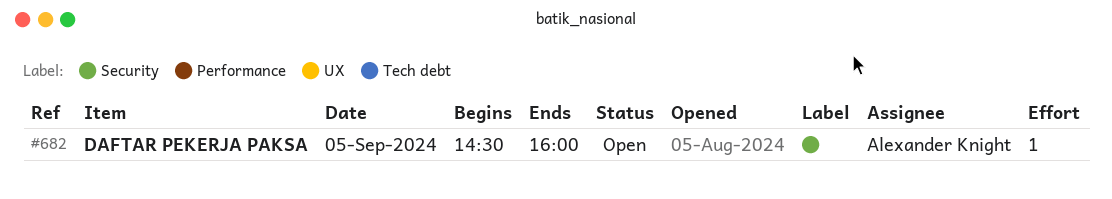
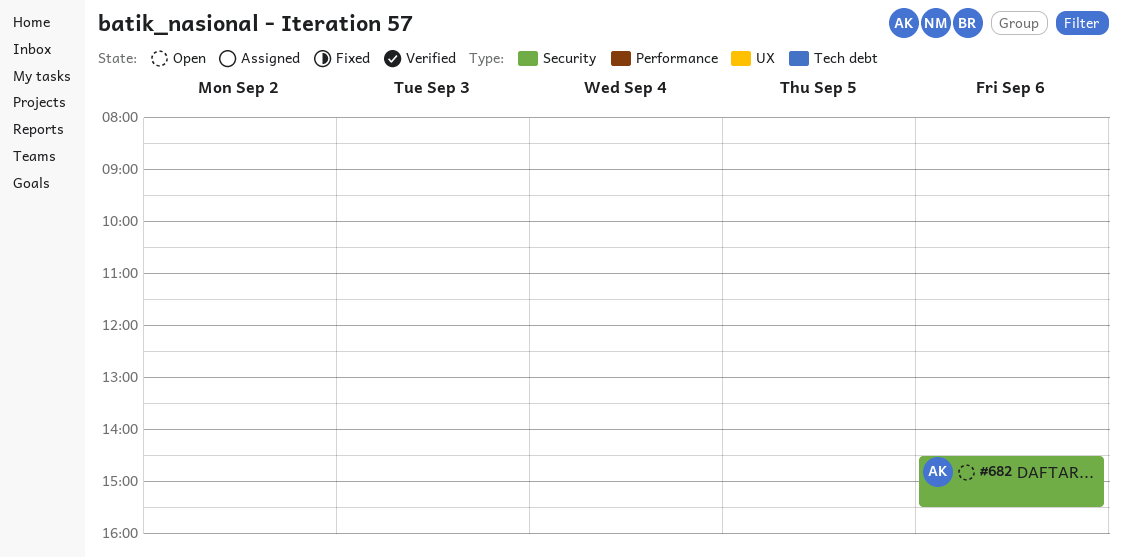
#682, day: Sep 5 -> Sep 6
#682, ends: 16:00 -> 15:30

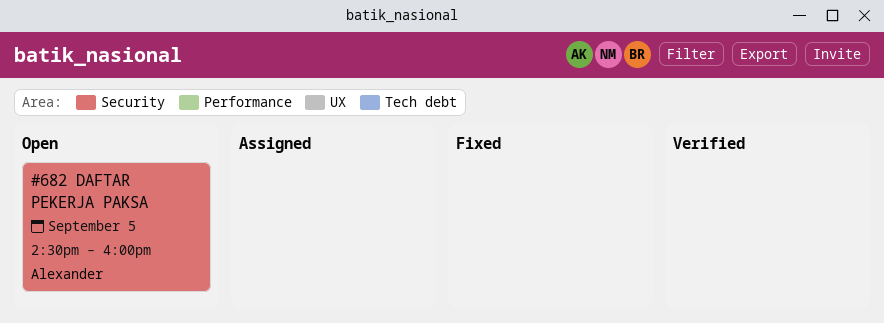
#682, day: Sep 6 -> Sep 5
#682, ends: 15:30 -> 16:00

